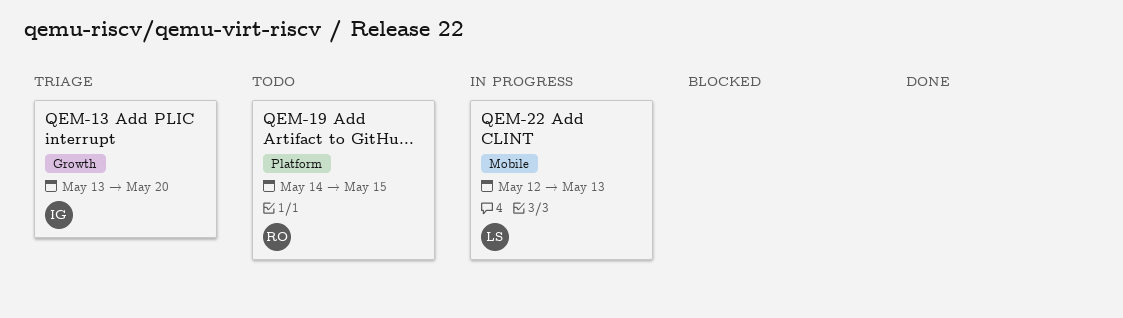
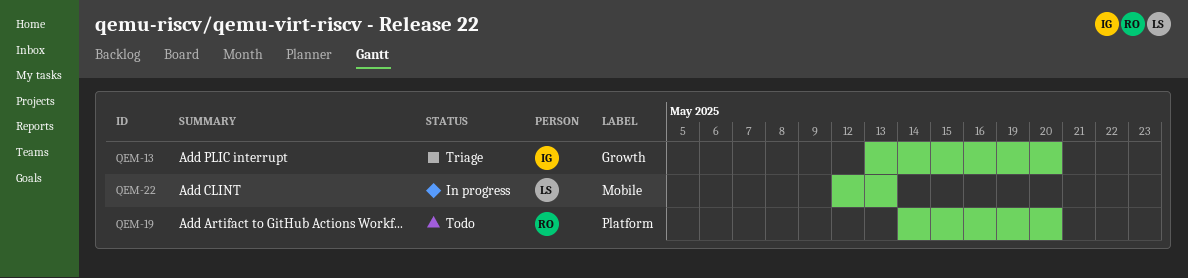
QEM-19, due: May 15 -> May 20

